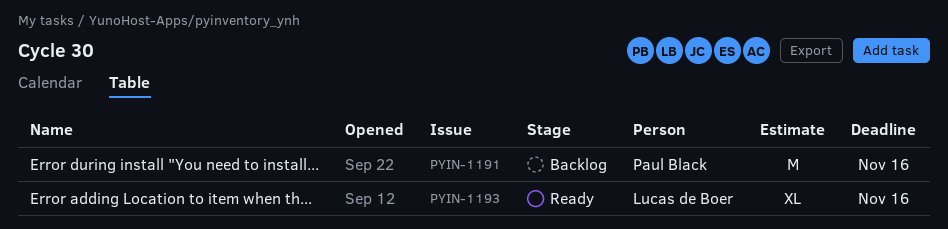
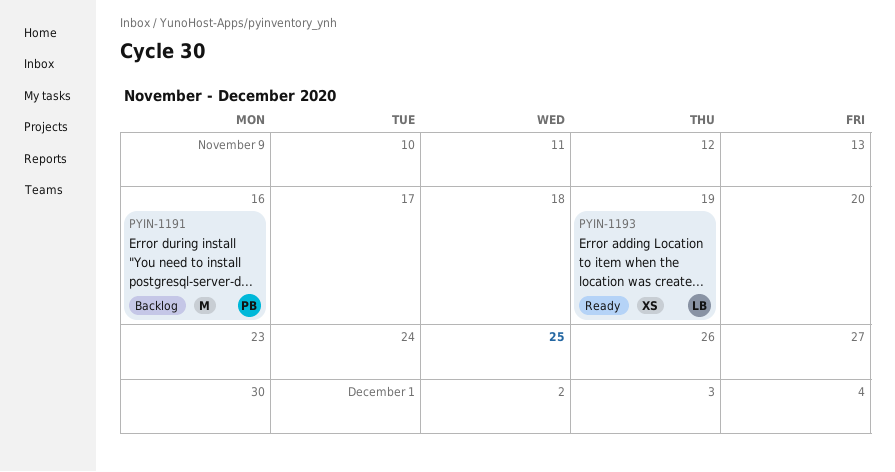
PYIN-1193, estimate: XL -> XS
PYIN-1193, due: Nov 16 -> Nov 19

